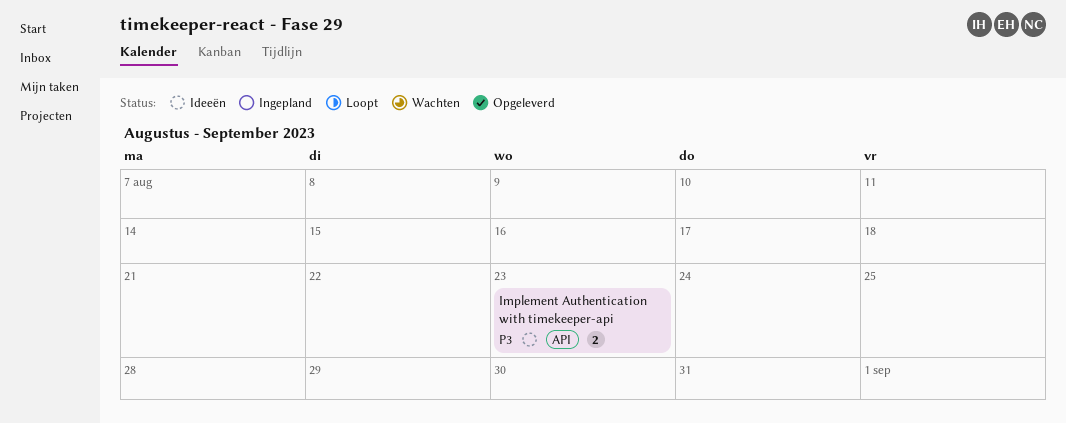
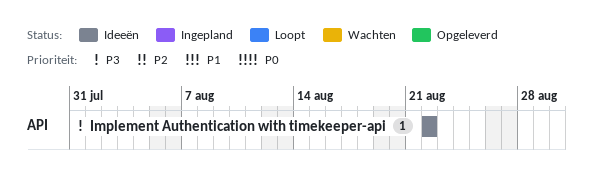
Implement Authentication with timekeeper-api, estimate: 2 -> 1
Implement Authentication with timekeeper-api, due: Aug 23 -> Aug 22

